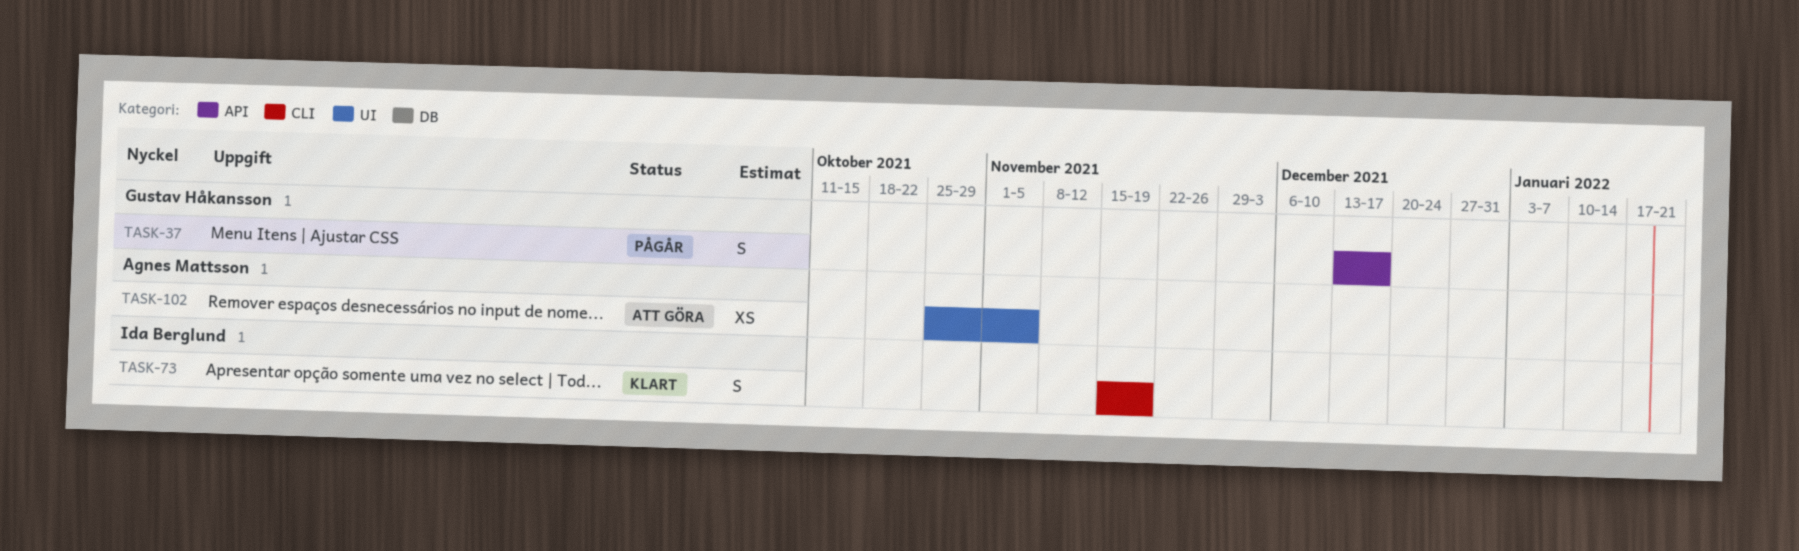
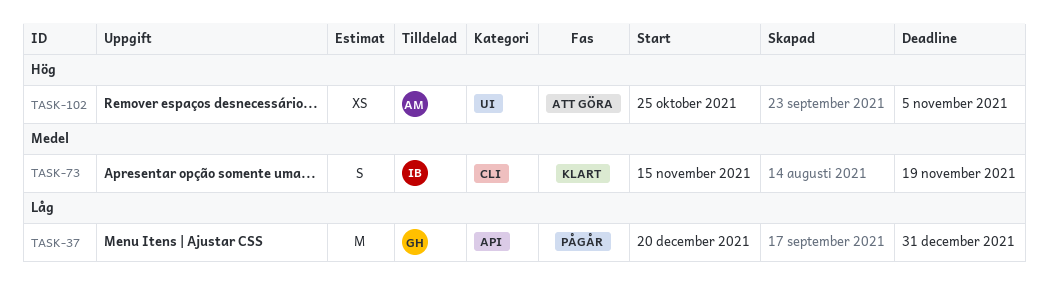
TASK-37, estimate: S -> M
TASK-37, start: Dec 13 -> Dec 20
TASK-37, due: Dec 17 -> Dec 31

